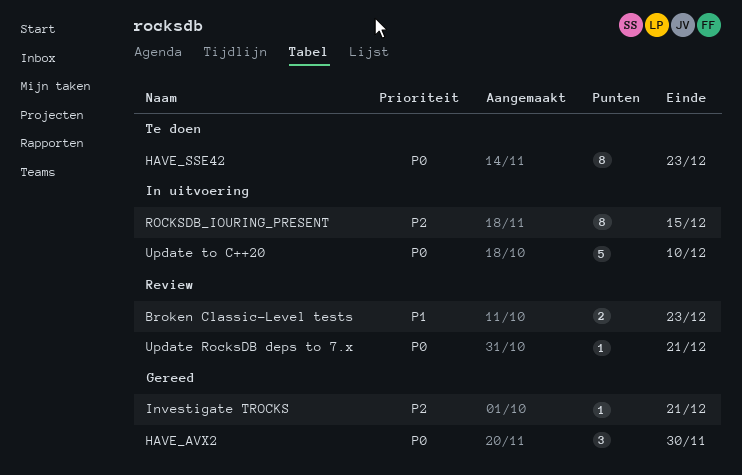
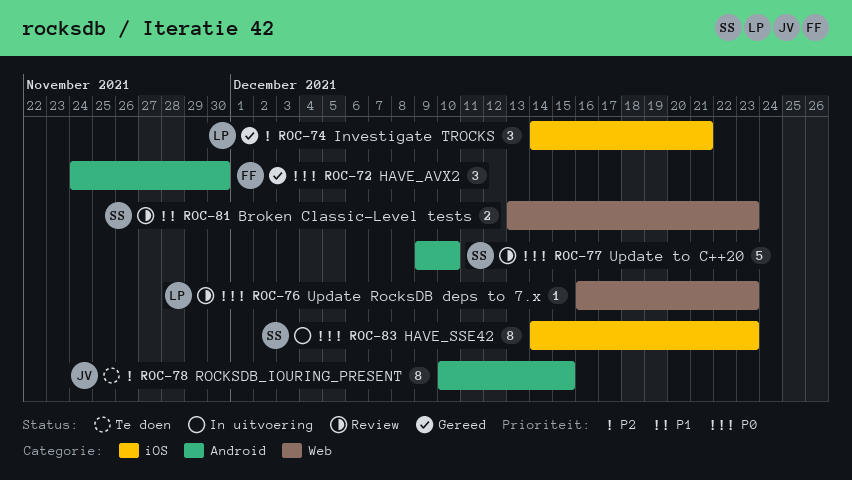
HAVE_SSE42, status: Te doen -> In uitvoering
Investigate TROCKS, estimate: 1 -> 3
ROCKSDB_IOURING_PRESENT, status: In uitvoering -> Te doen
Update RocksDB deps to 7.x, due: Dec 21 -> Dec 23
Update to C++20, status: In uitvoering -> Review

